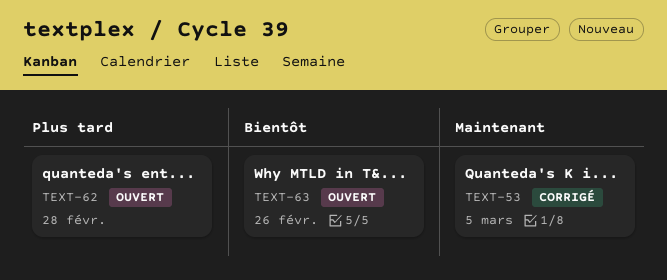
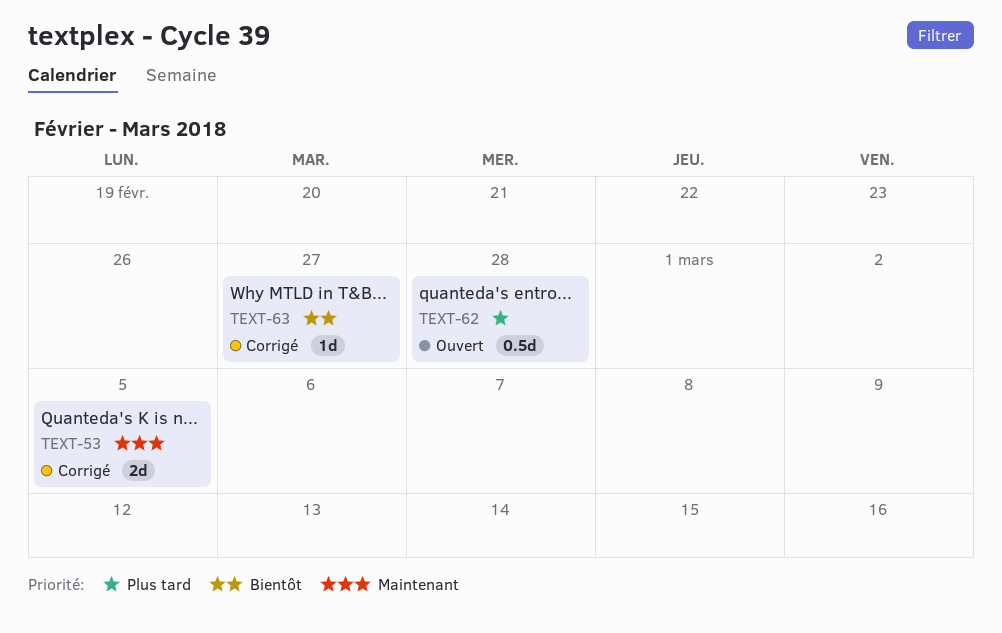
TEXT-63, status: Ouvert -> Corrigé
TEXT-63, due: Feb 26 -> Feb 27

